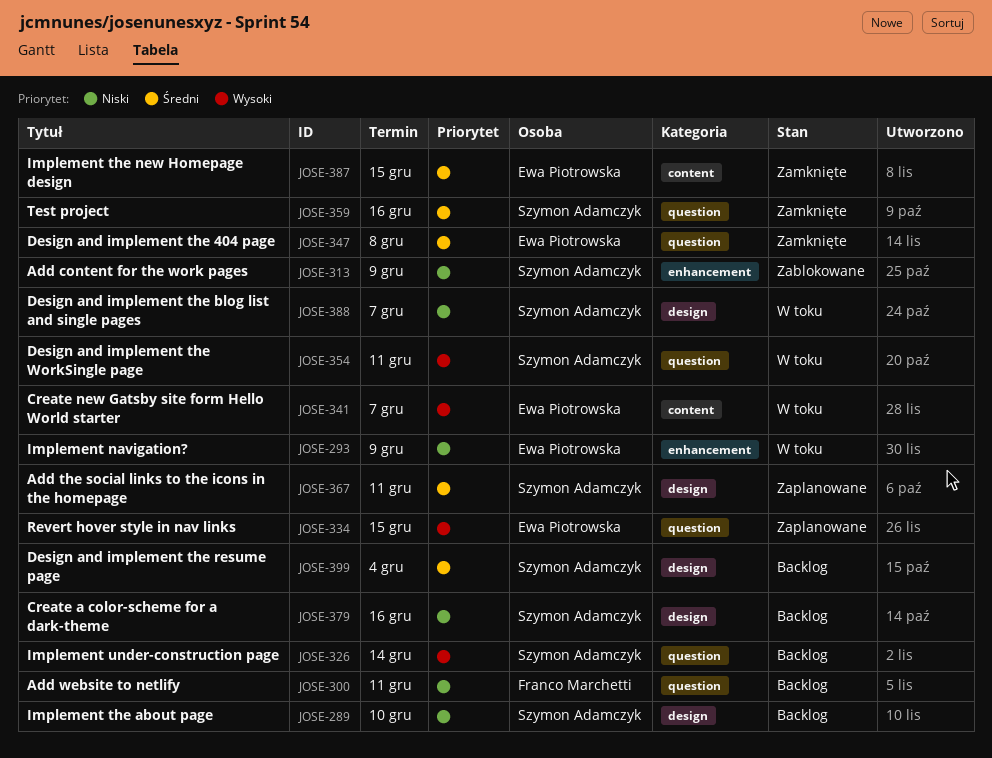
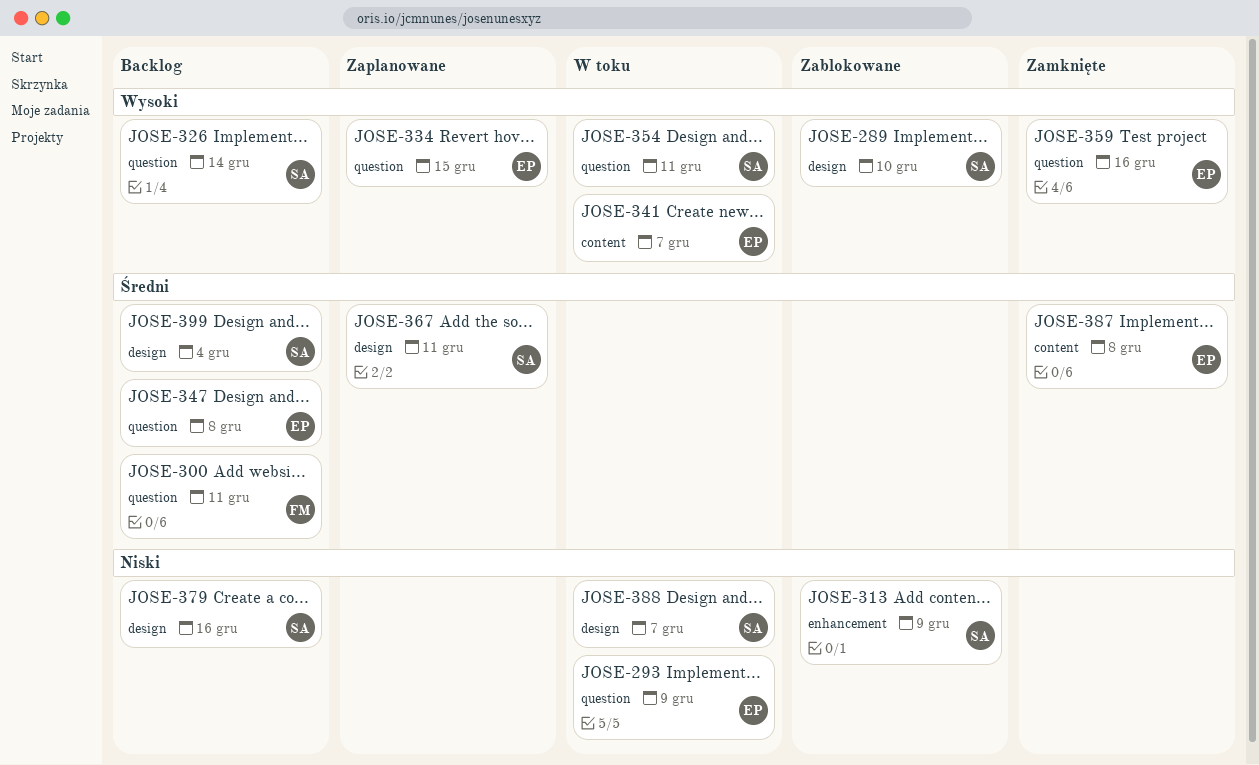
JOSE-289, status: Backlog -> Zablokowane
JOSE-289, priority: Niski -> Wysoki
JOSE-293, label: enhancement -> question
JOSE-300, priority: Niski -> Średni
JOSE-347, status: Zamknięte -> Backlog
JOSE-359, owner: Szymon Adamczyk -> Ewa Piotrowska
JOSE-359, priority: Średni -> Wysoki
JOSE-387, due: Dec 15 -> Dec 8

